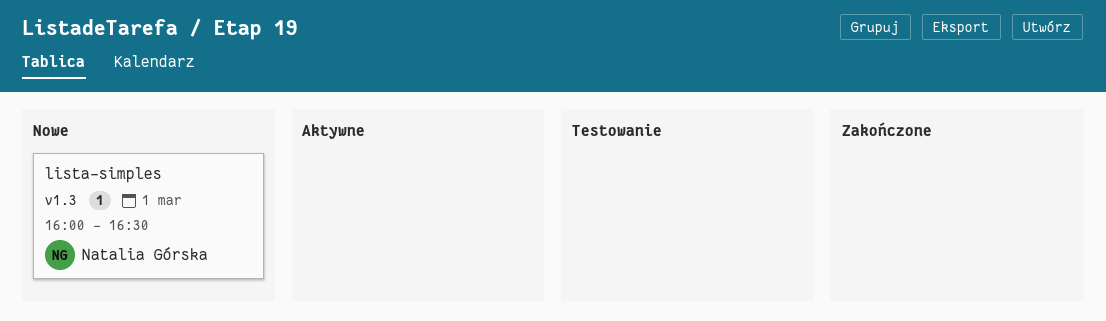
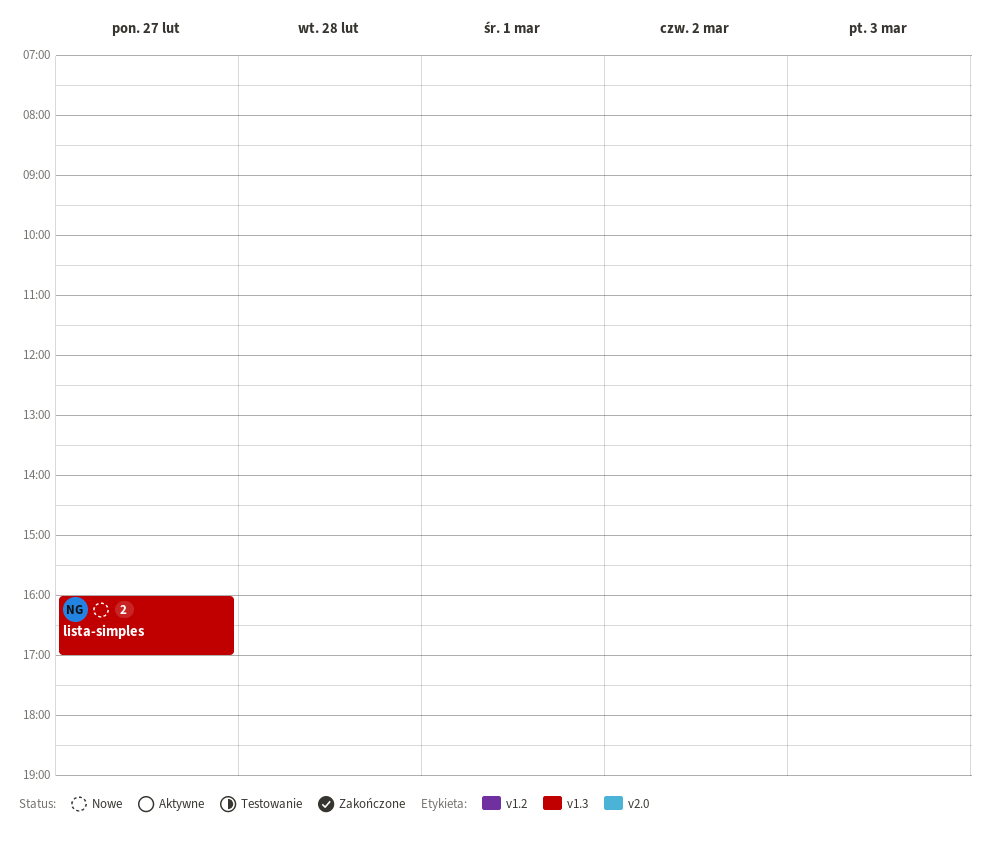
lista-simples, estimate: 1 -> 2
lista-simples, day: Mar 1 -> Feb 27
lista-simples, ends: 16:30 -> 17:00

